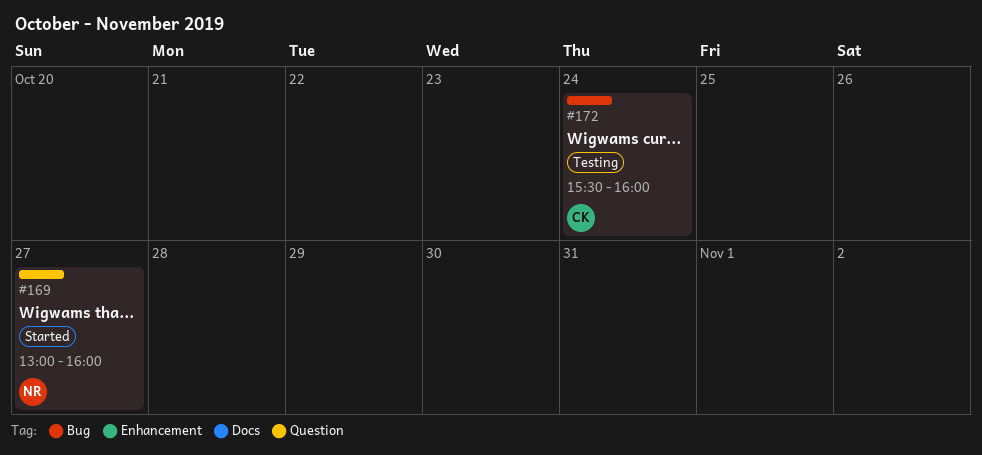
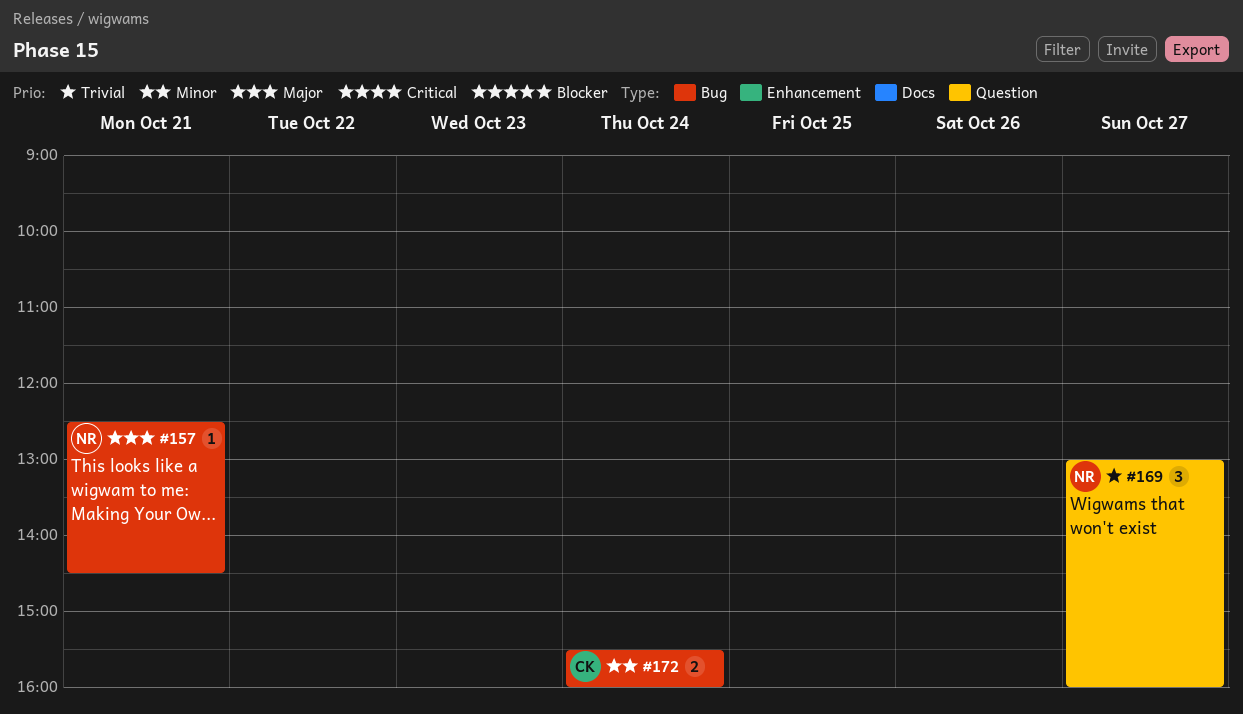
#157: none -> present

